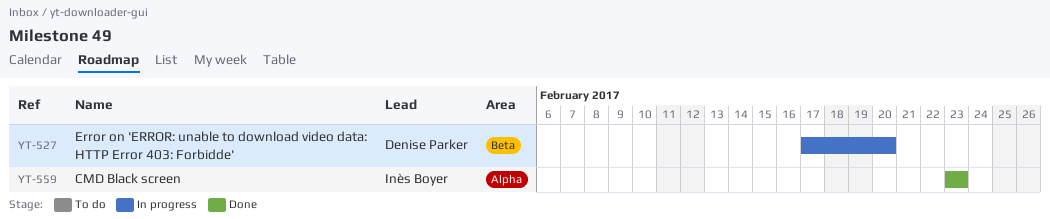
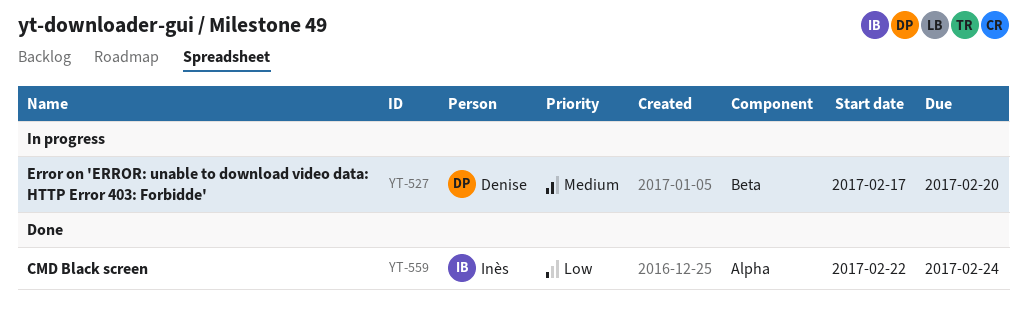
YT-559, start: Feb 23 -> Feb 22
YT-559, due: Feb 23 -> Feb 24

